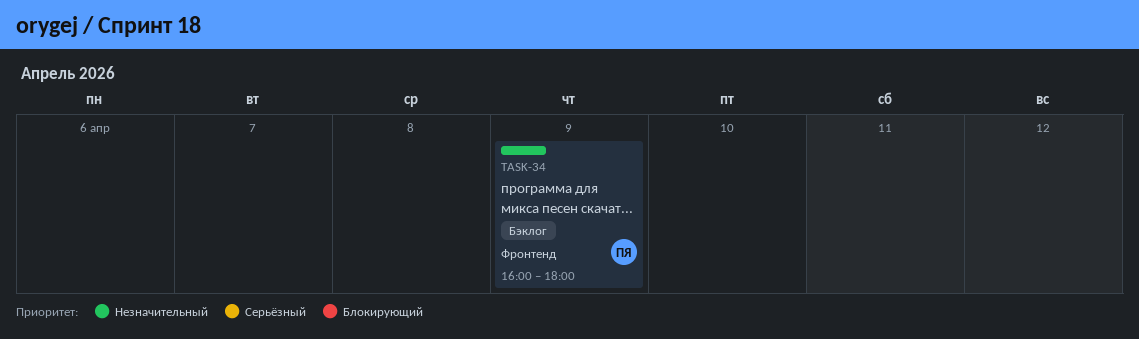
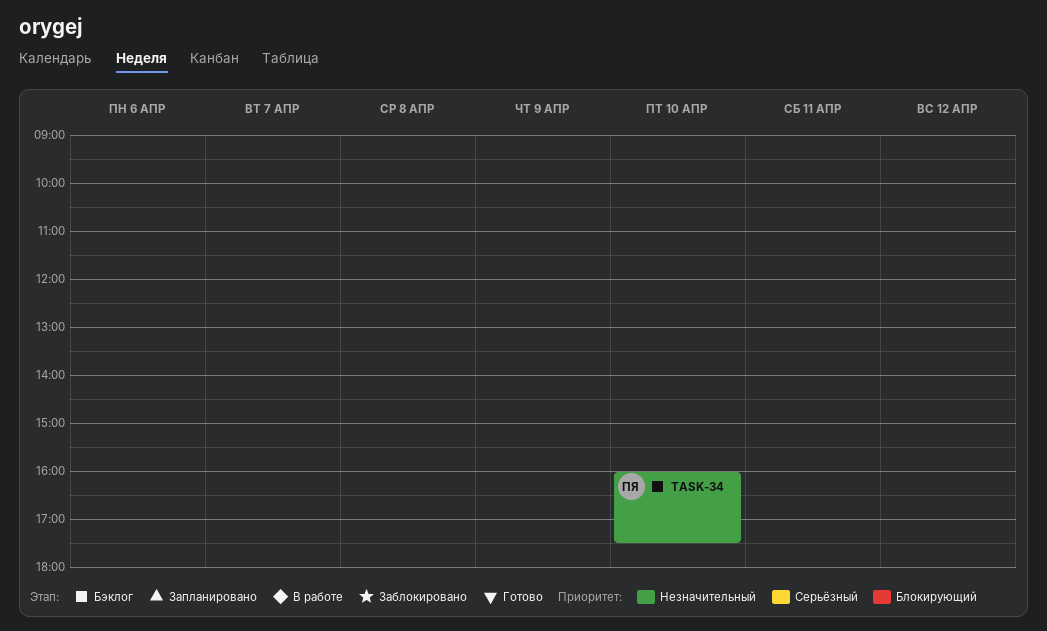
TASK-34, day: Apr 9 -> Apr 10
TASK-34, ends: 18:00 -> 17:30

